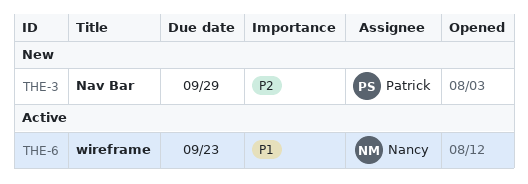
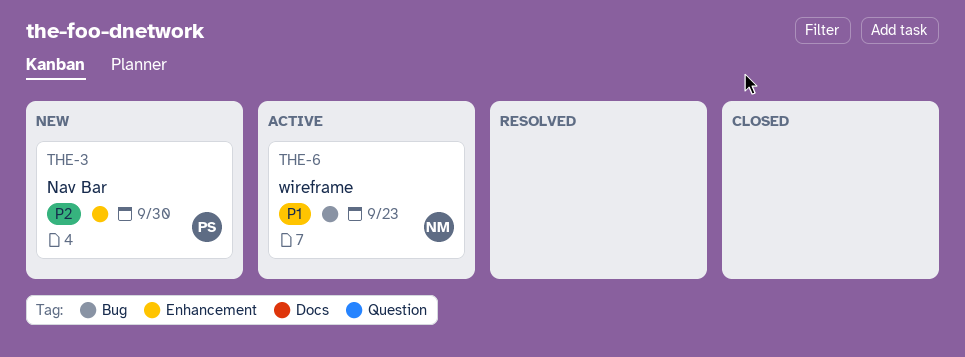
THE-3, due: Sep 29 -> Sep 30

